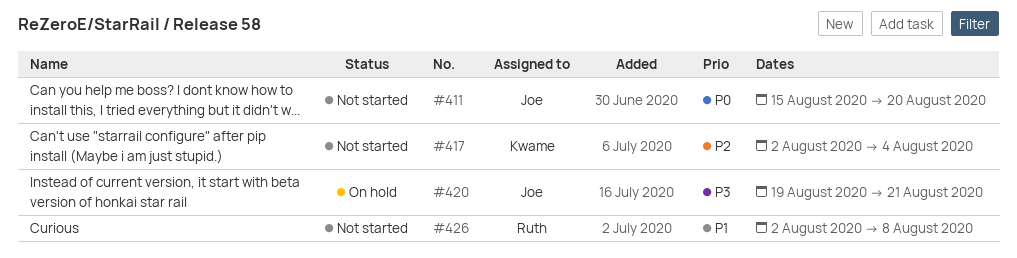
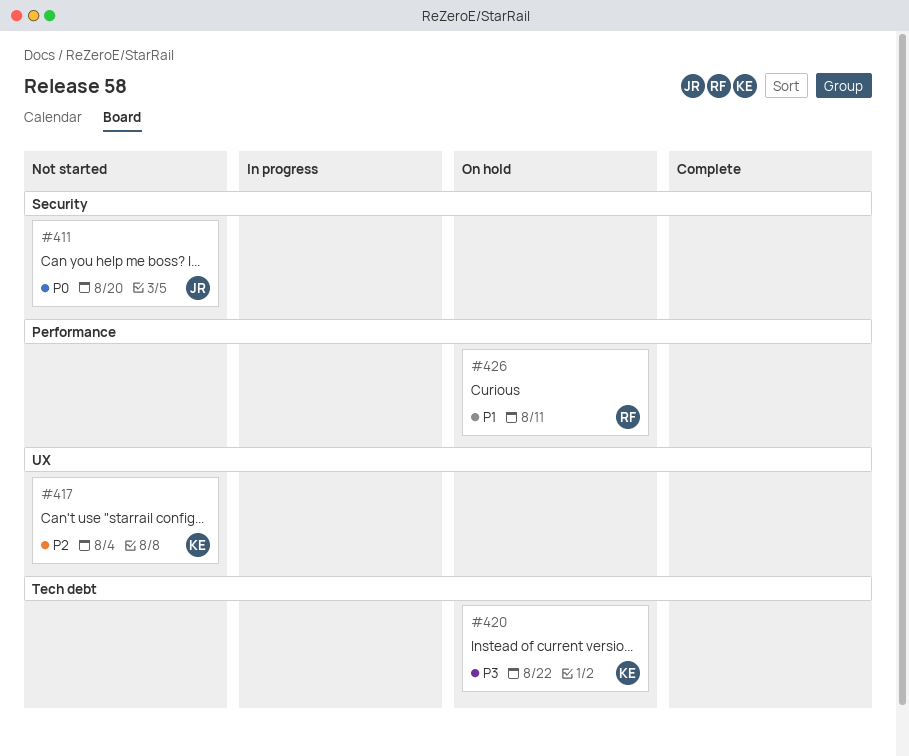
#420, owner: Joe -> Kwame
#420, due: Aug 21 -> Aug 22
#426, status: Not started -> On hold
#426, due: Aug 8 -> Aug 11

